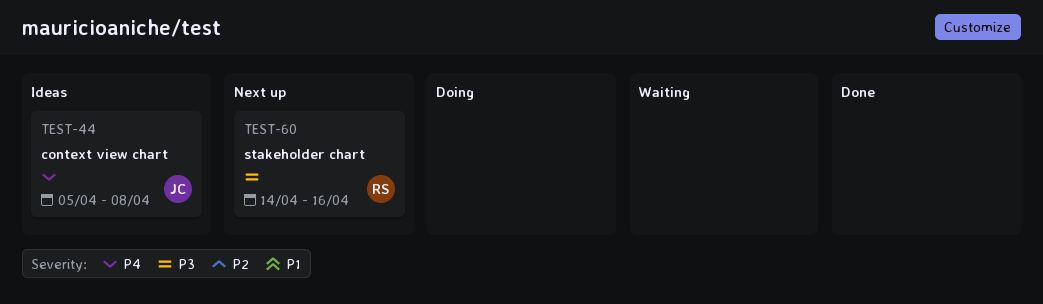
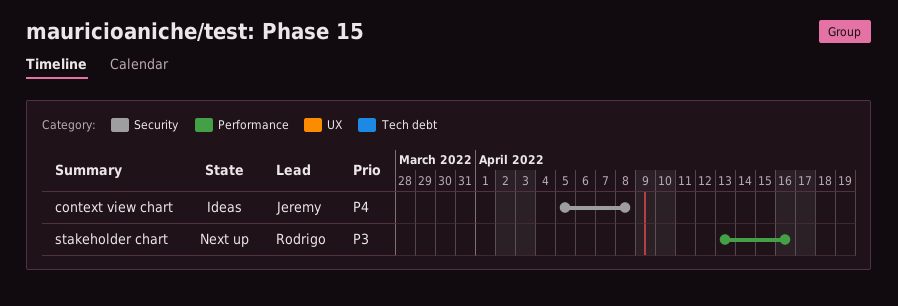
stakeholder chart, start: Apr 14 -> Apr 13

